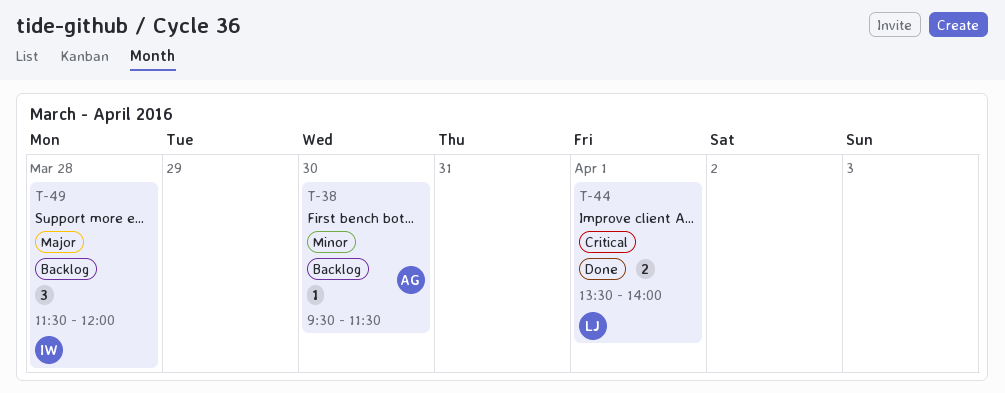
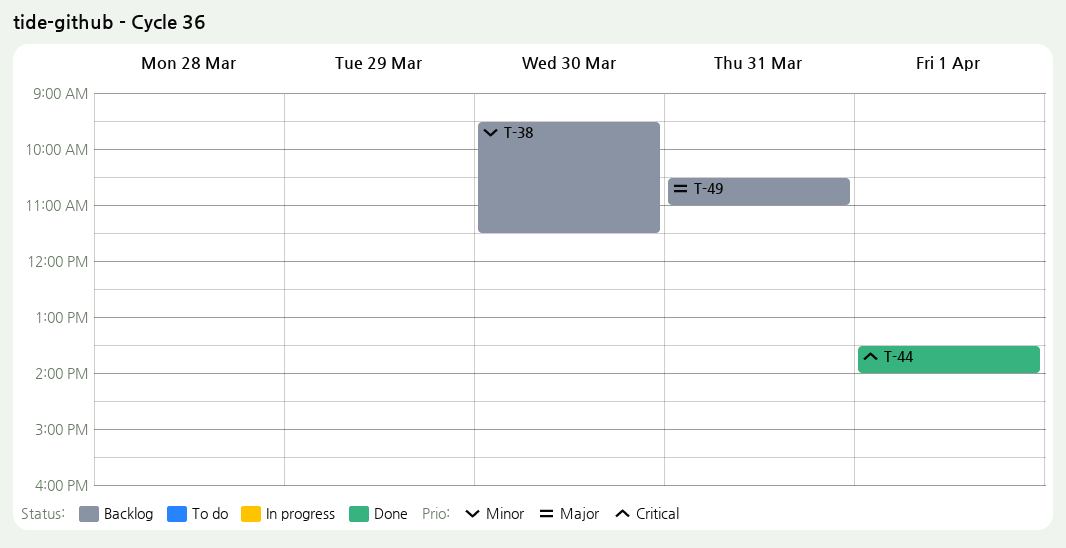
T-49, day: Mar 28 -> Mar 31
T-49, begins: 11:30 -> 10:30
T-49, ends: 12:00 -> 11:00

